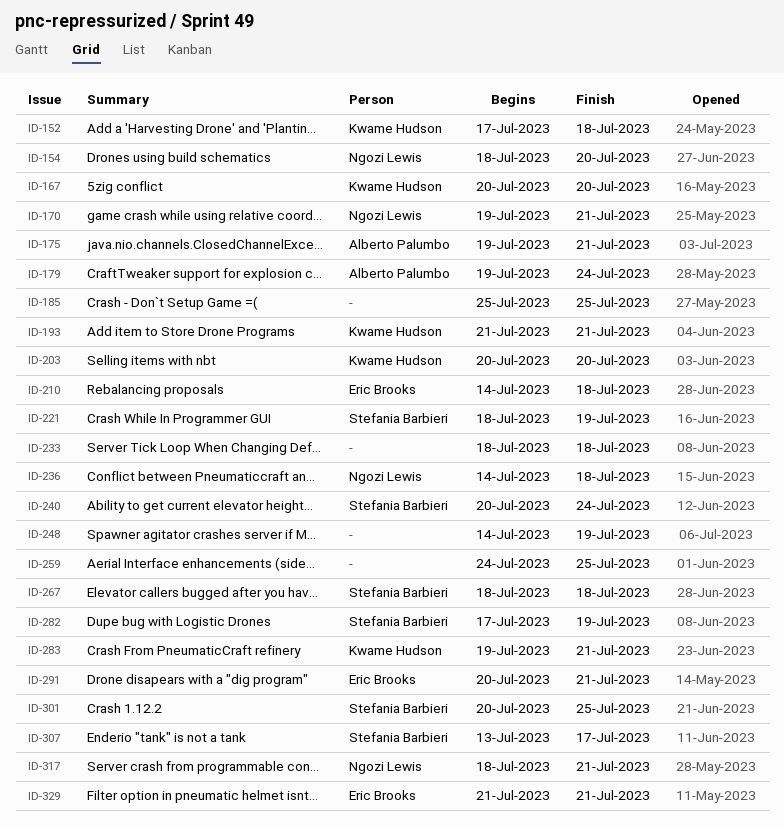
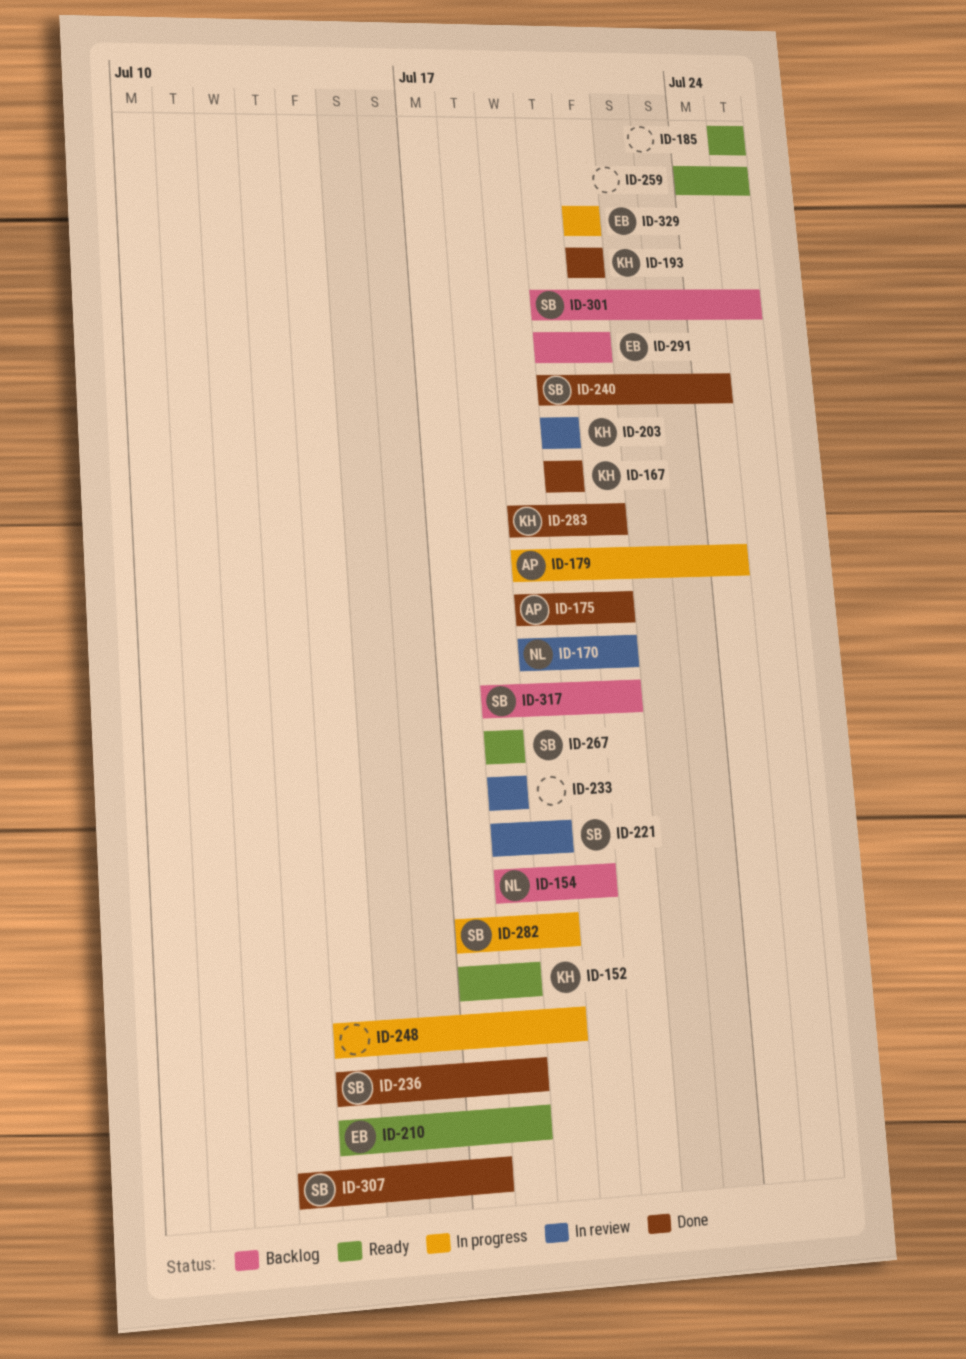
ID-236, owner: Ngozi Lewis -> Stefania Barbieri
ID-317, owner: Ngozi Lewis -> Stefania Barbieri

